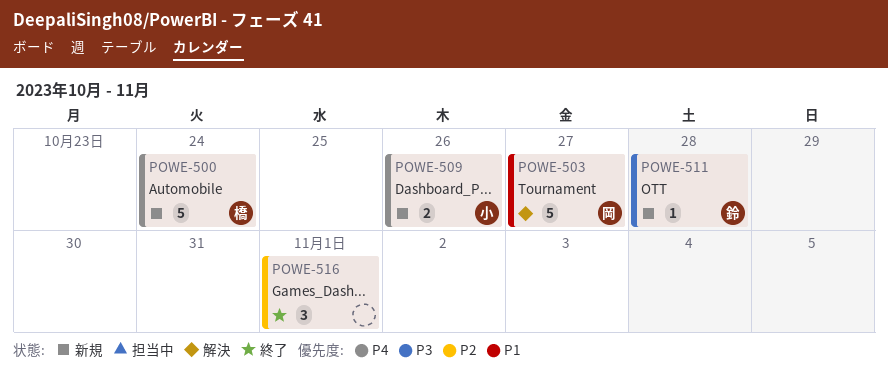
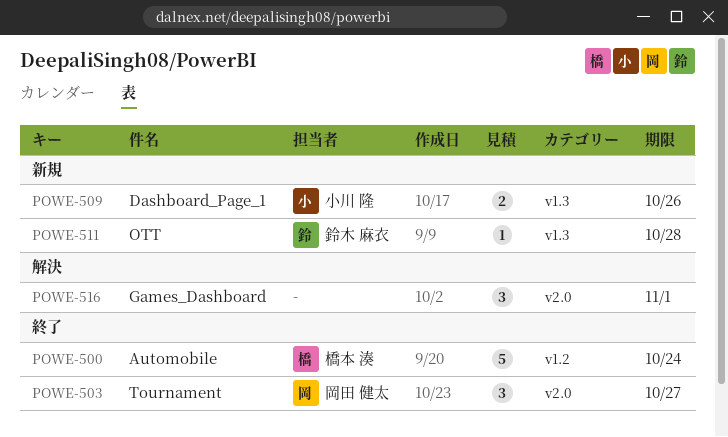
POWE-500, status: 新規 -> 終了
POWE-503, status: 解決 -> 終了
POWE-503, estimate: 5 -> 3
POWE-516, status: 終了 -> 解決

